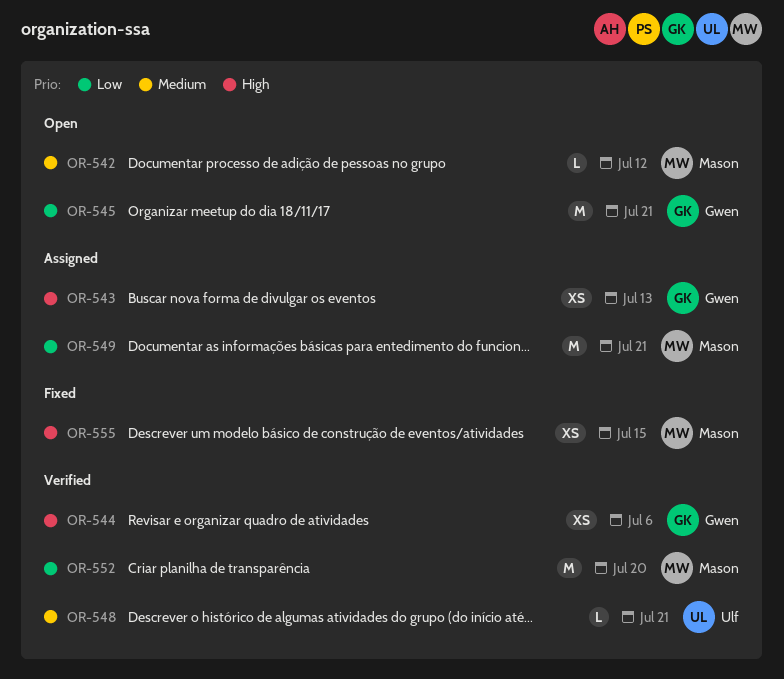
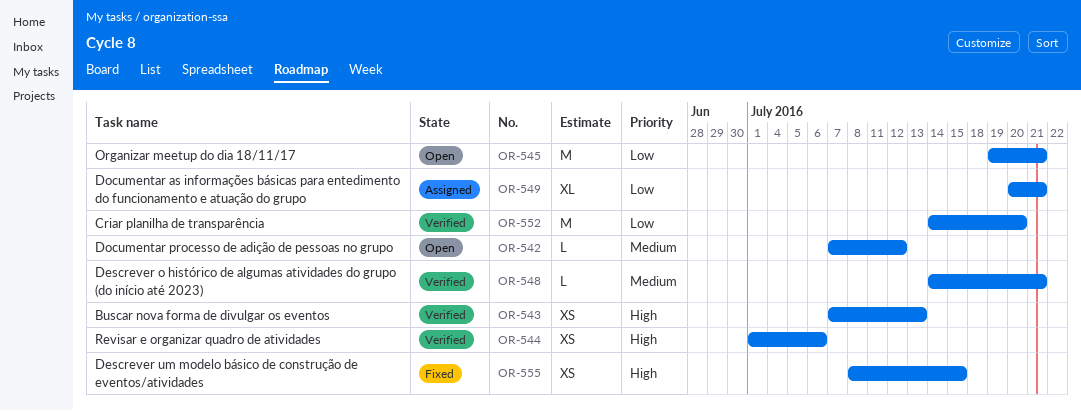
OR-543, status: Assigned -> Verified
OR-549, estimate: M -> XL

